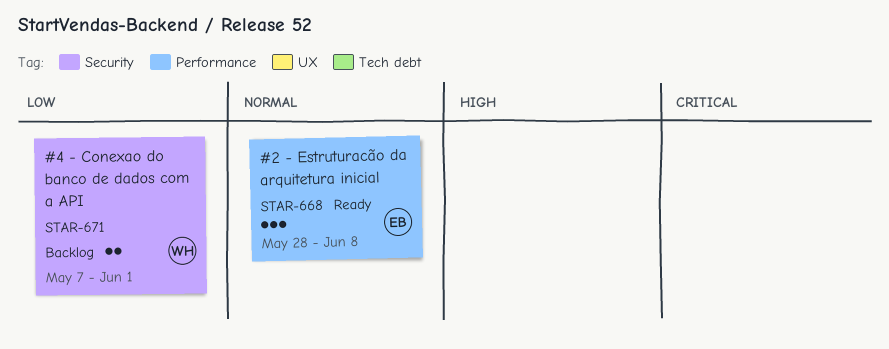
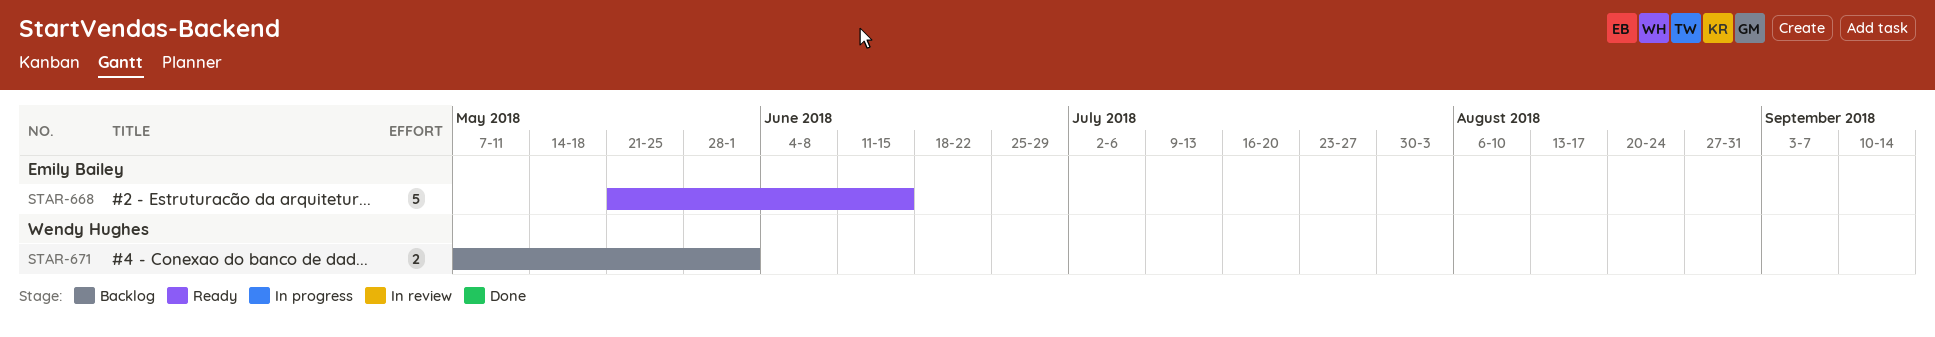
STAR-668, estimate: 3 -> 5
STAR-668, start: May 28 -> May 21
STAR-668, due: Jun 8 -> Jun 15

